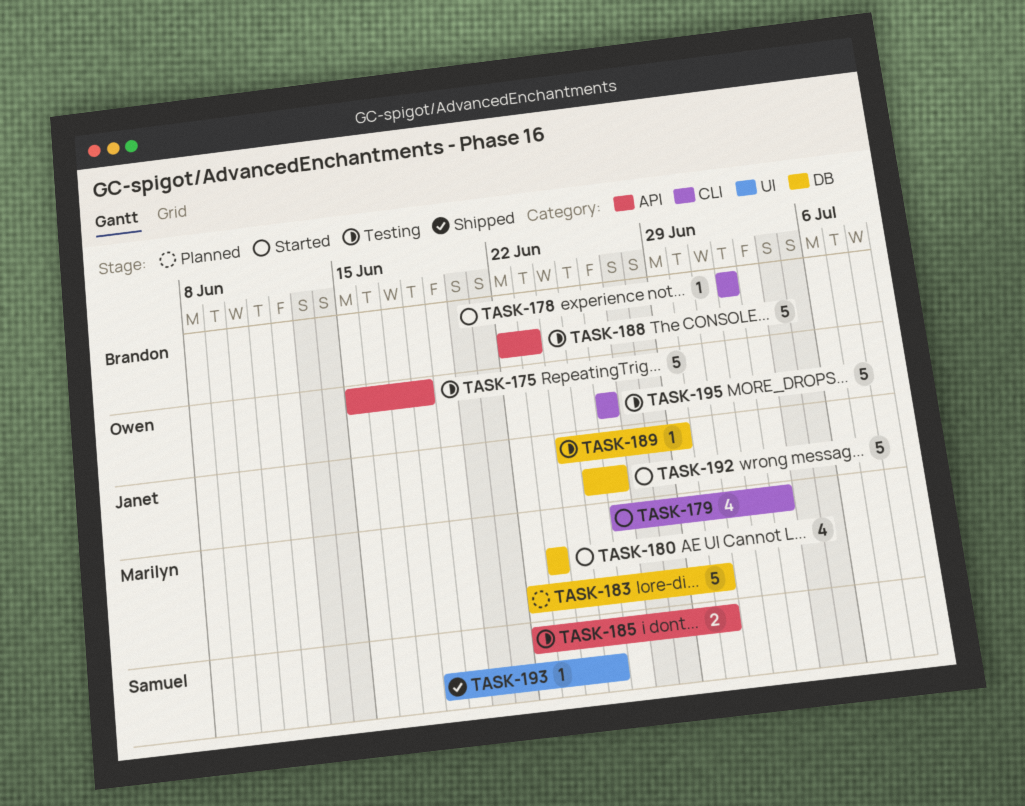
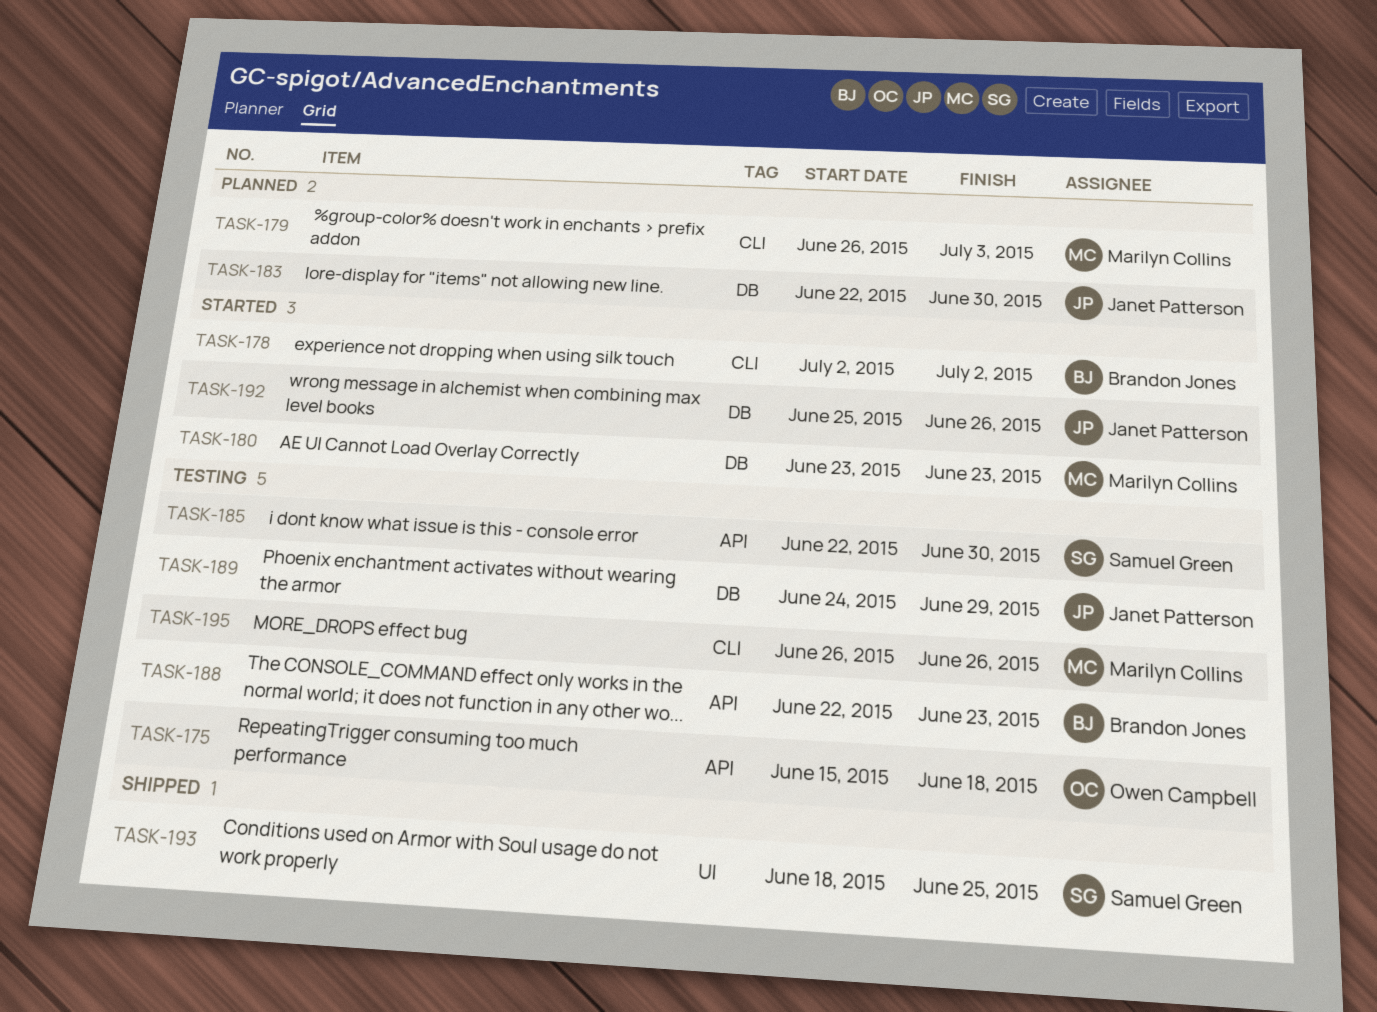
TASK-179, status: Started -> Planned
TASK-183, owner: Marilyn Collins -> Janet Patterson
TASK-195, owner: Owen Campbell -> Marilyn Collins

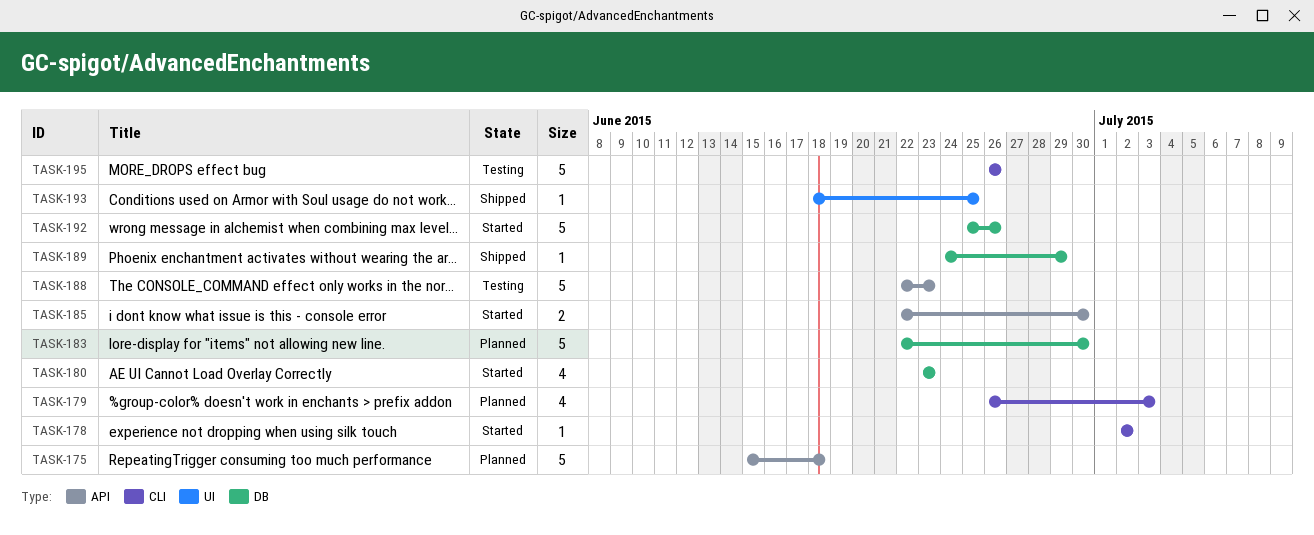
TASK-175, status: Testing -> Planned
TASK-185, status: Testing -> Started
TASK-189, status: Testing -> Shipped

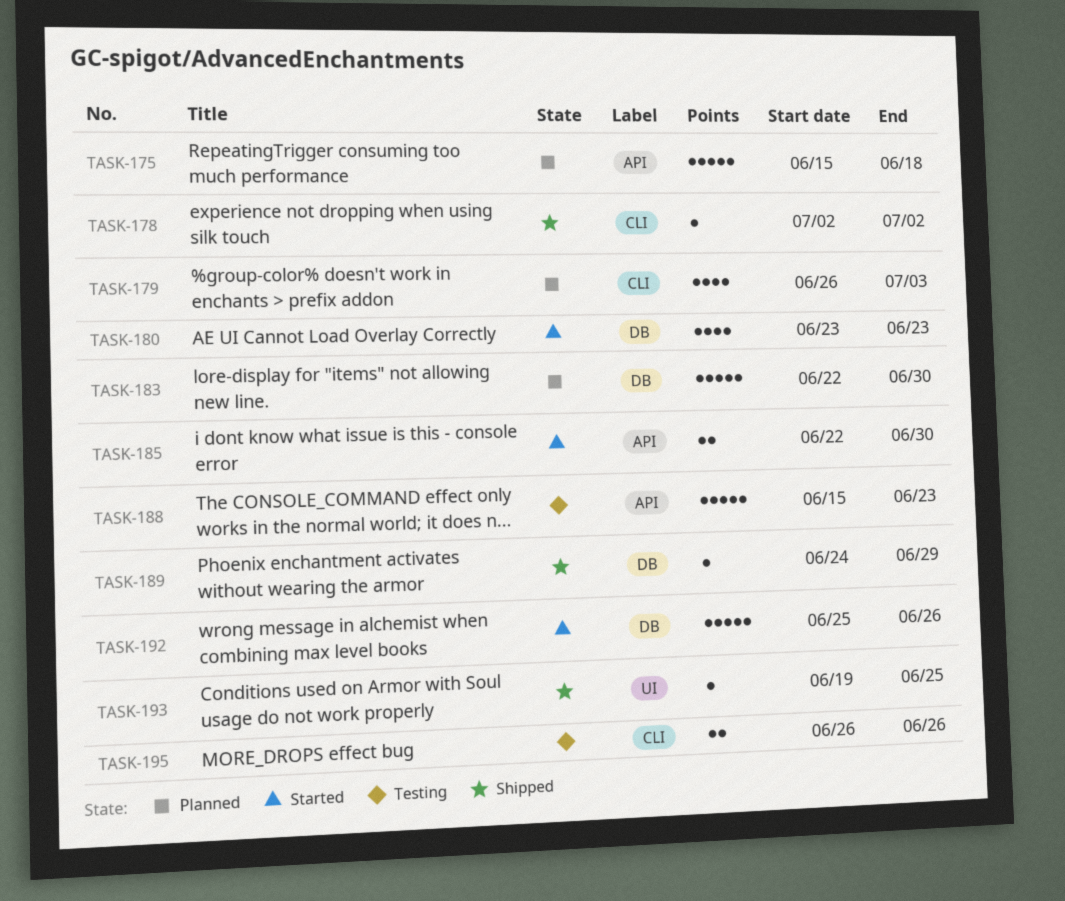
TASK-178, status: Started -> Shipped
TASK-188, start: Jun 22 -> Jun 15
TASK-193, start: Jun 18 -> Jun 19
TASK-195, estimate: 5 -> 2

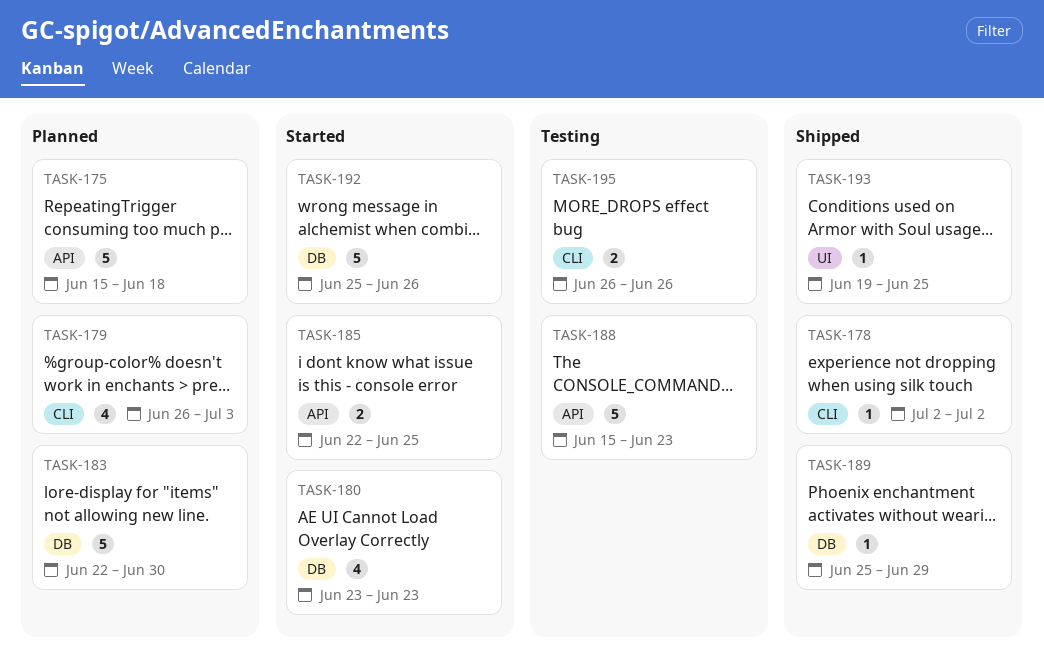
TASK-185, due: Jun 30 -> Jun 25
TASK-189, start: Jun 24 -> Jun 25

